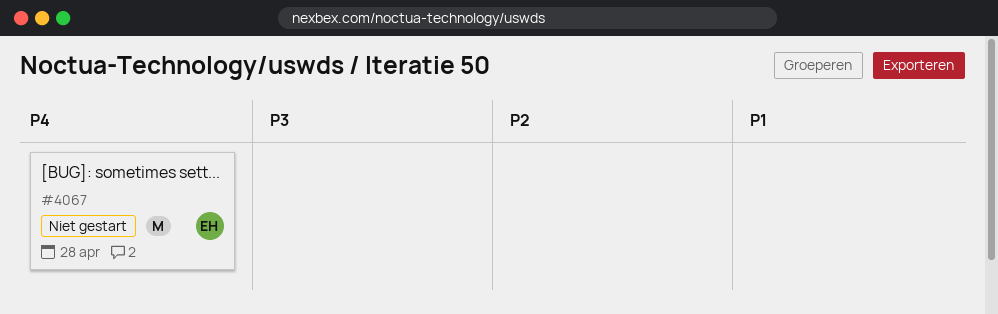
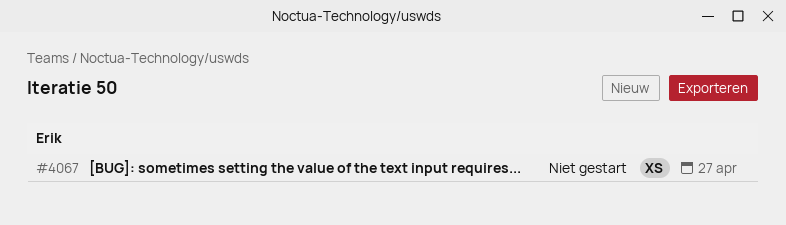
#4067, estimate: M -> XS
#4067, due: Apr 28 -> Apr 27

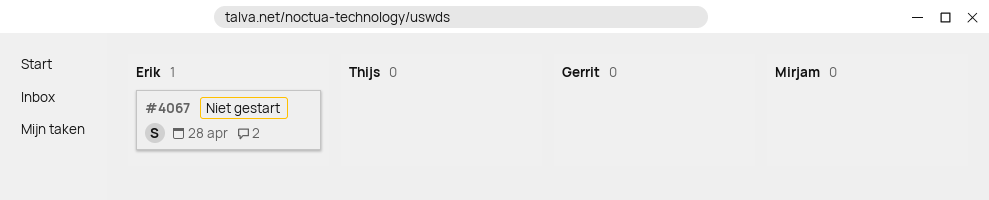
#4067, estimate: XS -> S
#4067, due: Apr 27 -> Apr 28

